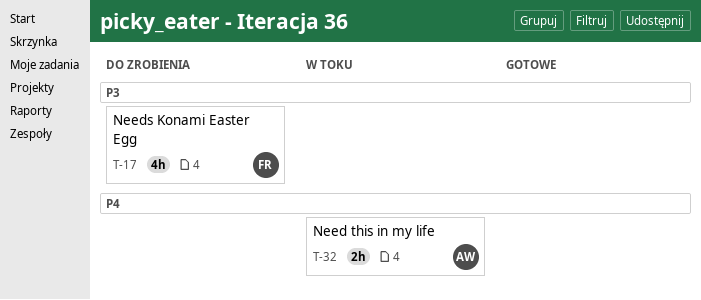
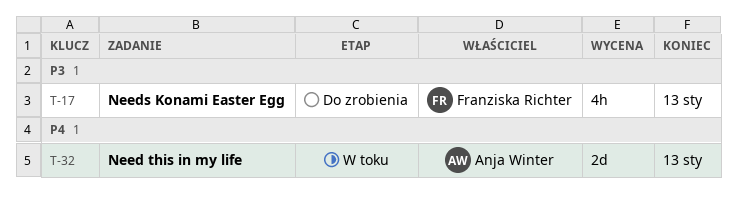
T-32, estimate: 2h -> 2d

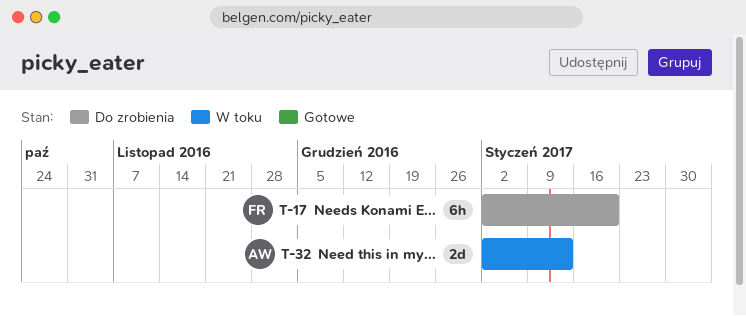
T-17, estimate: 4h -> 6h
T-17, due: Jan 13 -> Jan 20

